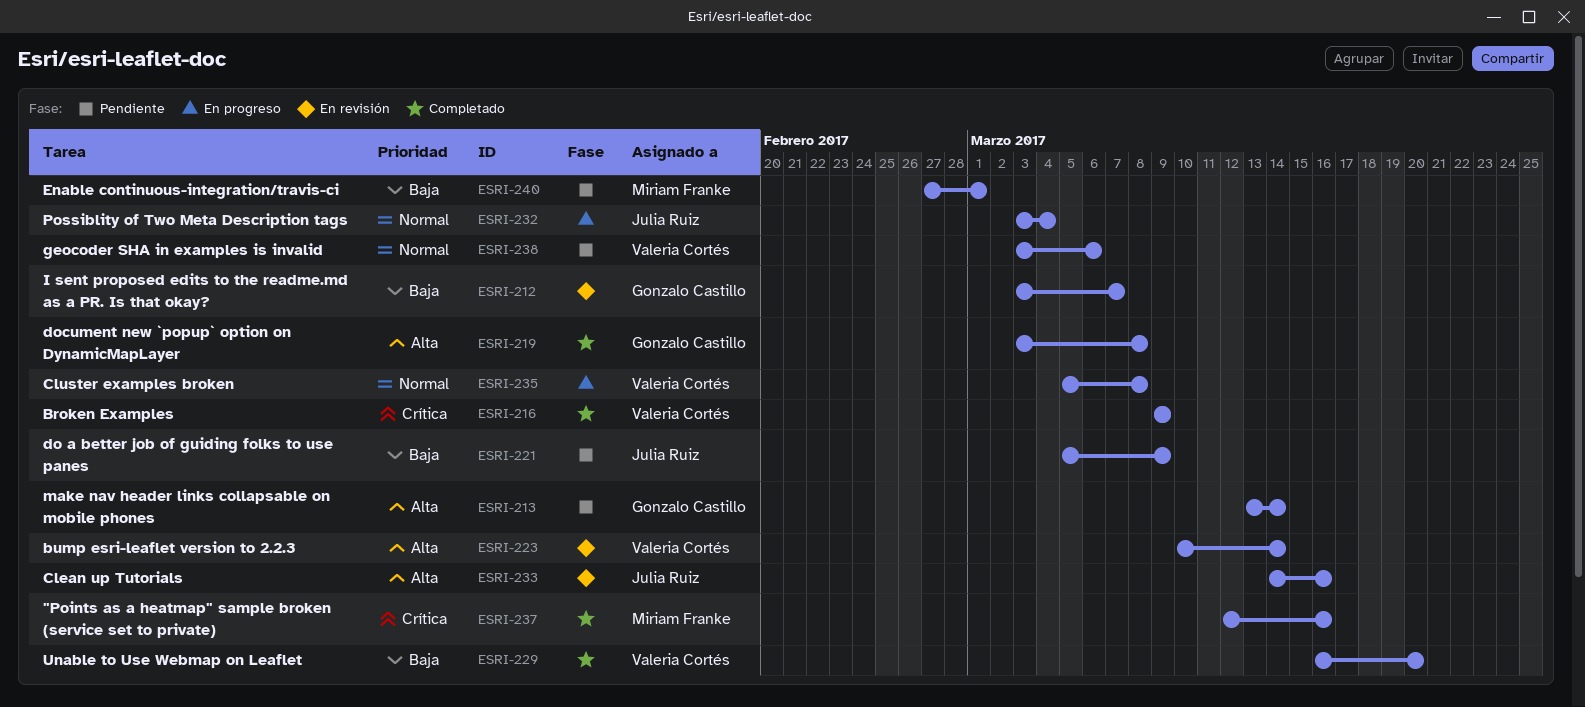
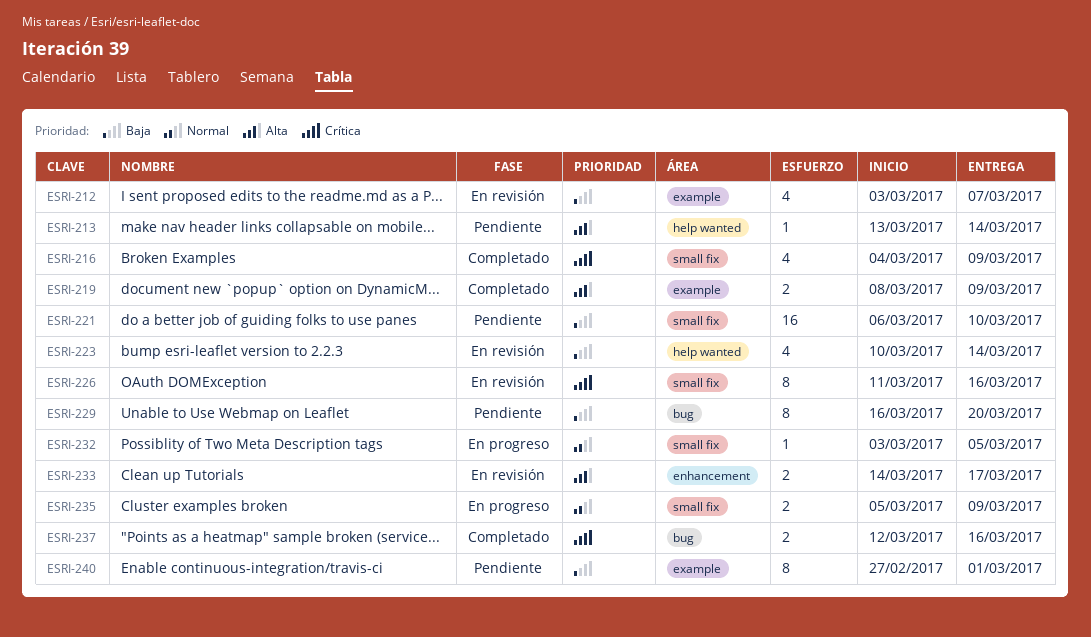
ESRI-216, start: Mar 9 -> Mar 4
ESRI-219, start: Mar 3 -> Mar 8
ESRI-219, due: Mar 8 -> Mar 9
ESRI-221, start: Mar 5 -> Mar 6
ESRI-221, due: Mar 9 -> Mar 10
ESRI-223, priority: Alta -> Baja
ESRI-226: none -> present
ESRI-229, status: Completado -> Pendiente
ESRI-232, due: Mar 4 -> Mar 5
ESRI-233, due: Mar 16 -> Mar 17
ESRI-235, due: Mar 8 -> Mar 9
ESRI-238: present -> none

